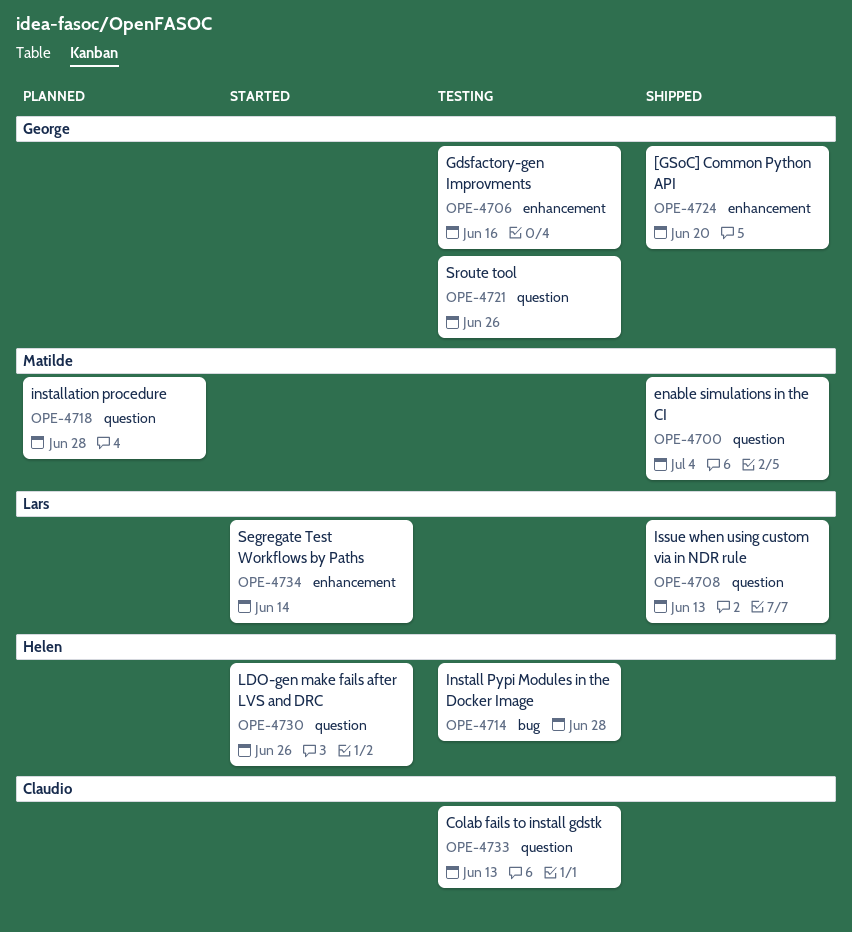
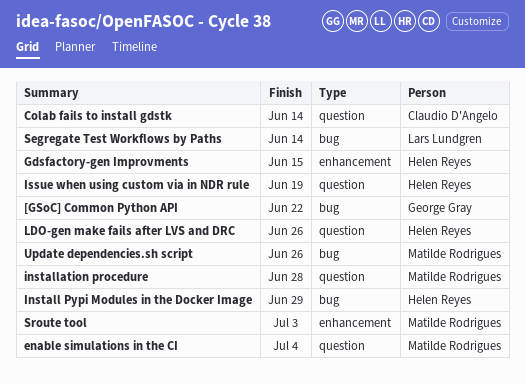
[GSoC] Common Python API, label: enhancement -> bug
[GSoC] Common Python API, due: Jun 20 -> Jun 22
Colab fails to install gdstk, due: Jun 13 -> Jun 14
Gdsfactory-gen Improvments, owner: George Gray -> Helen Reyes
Gdsfactory-gen Improvments, due: Jun 16 -> Jun 15
Install Pypi Modules in the Docker Image, due: Jun 28 -> Jun 29
Issue when using custom via in NDR rule, owner: Lars Lundgren -> Helen Reyes
Issue when using custom via in NDR rule, due: Jun 13 -> Jun 19
Segregate Test Workflows by Paths, label: enhancement -> bug
Sroute tool, owner: George Gray -> Matilde Rodrigues
Sroute tool, label: question -> enhancement
Sroute tool, due: Jun 26 -> Jul 3
Update dependencies.sh script: none -> present

